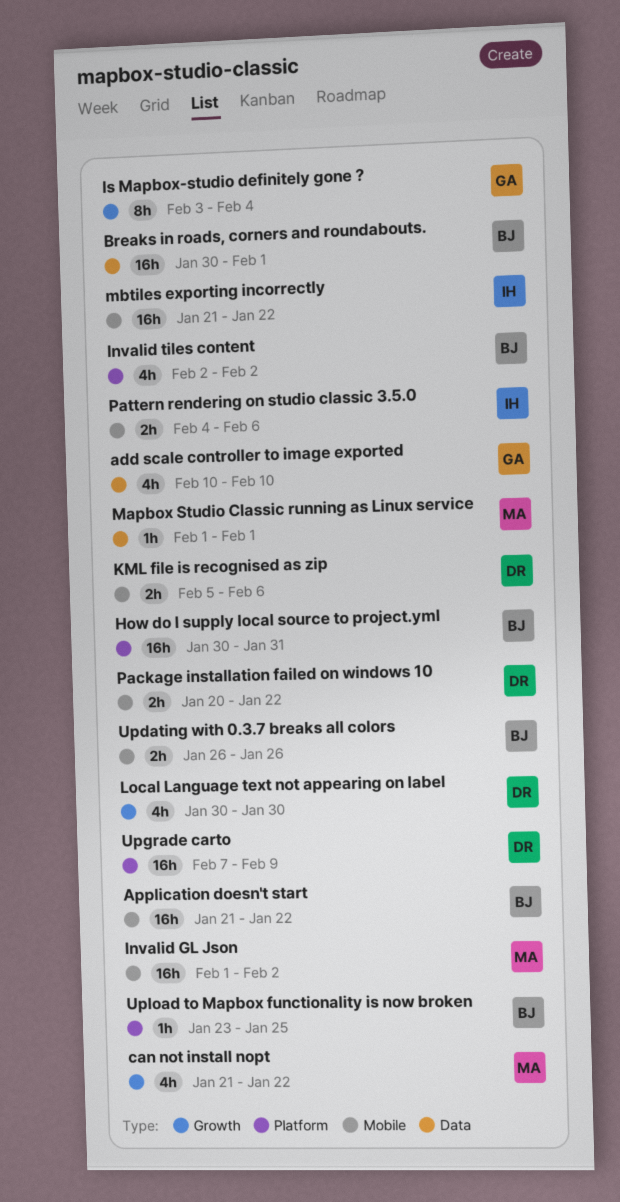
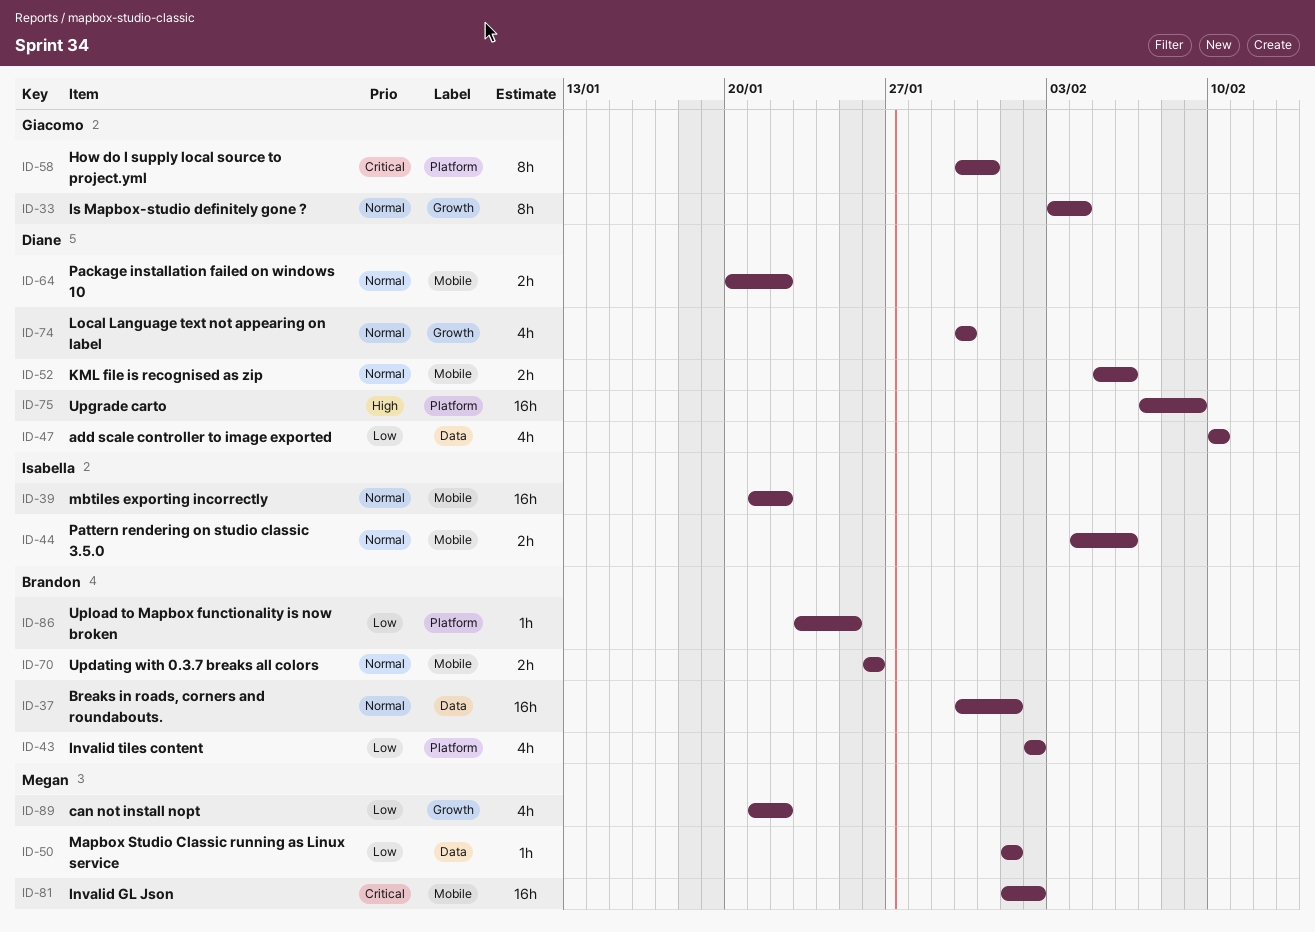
add scale controller to image exported, owner: Giacomo -> Diane
Application doesn't start: present -> none
How do I supply local source to project.yml, owner: Brandon -> Giacomo
How do I supply local source to project.yml, estimate: 16h -> 8h

